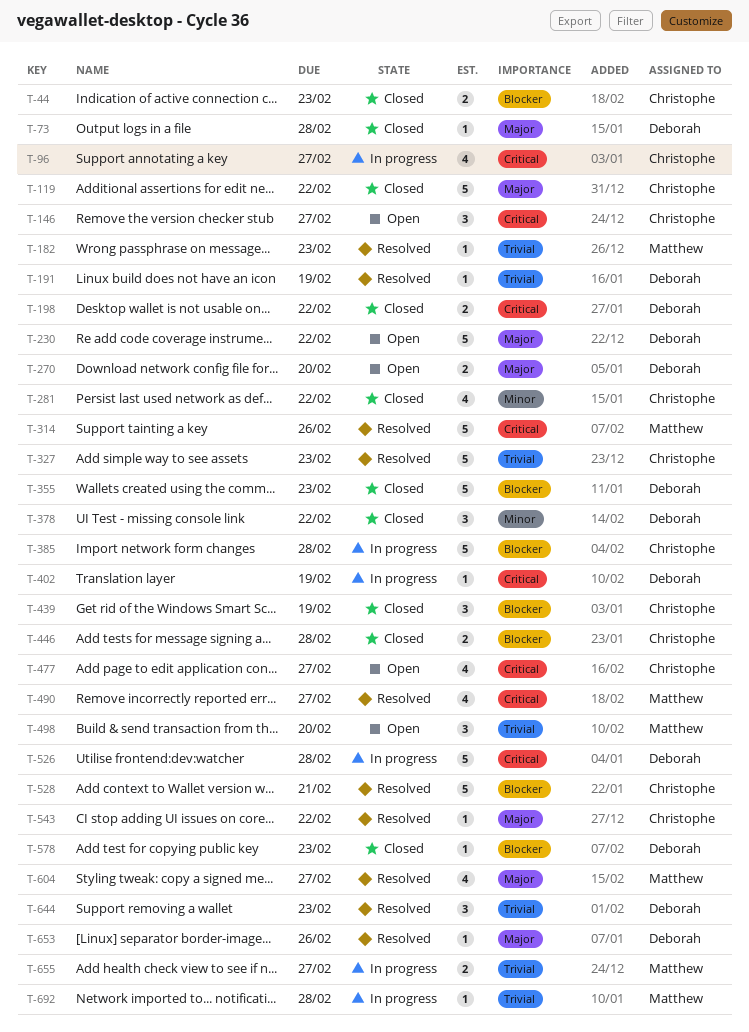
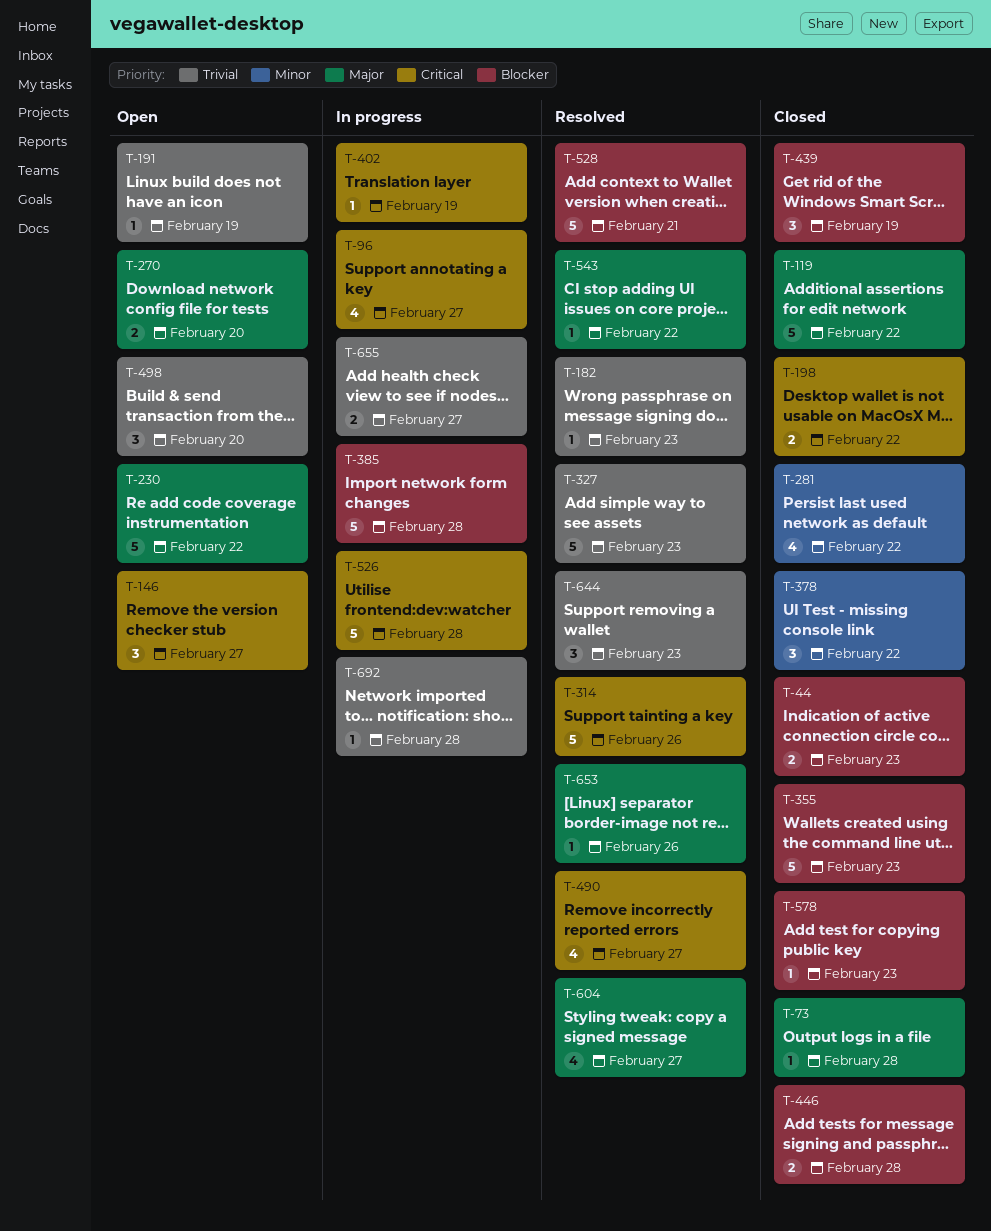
T-191, status: Resolved -> Open
T-477: present -> none

